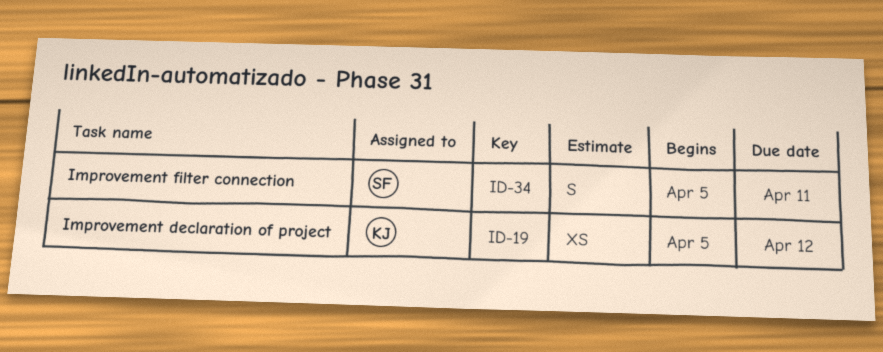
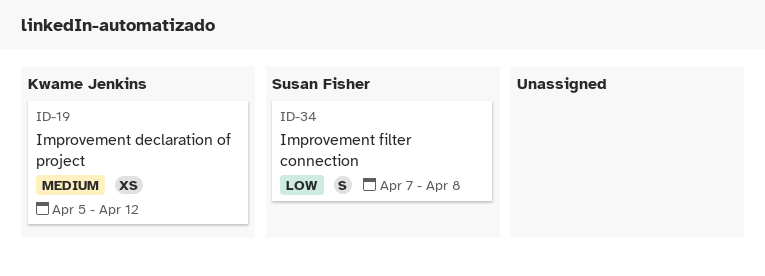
ID-34, start: Apr 5 -> Apr 7
ID-34, due: Apr 11 -> Apr 8

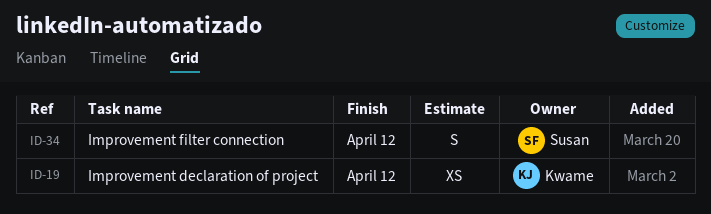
ID-34, due: Apr 8 -> Apr 12

